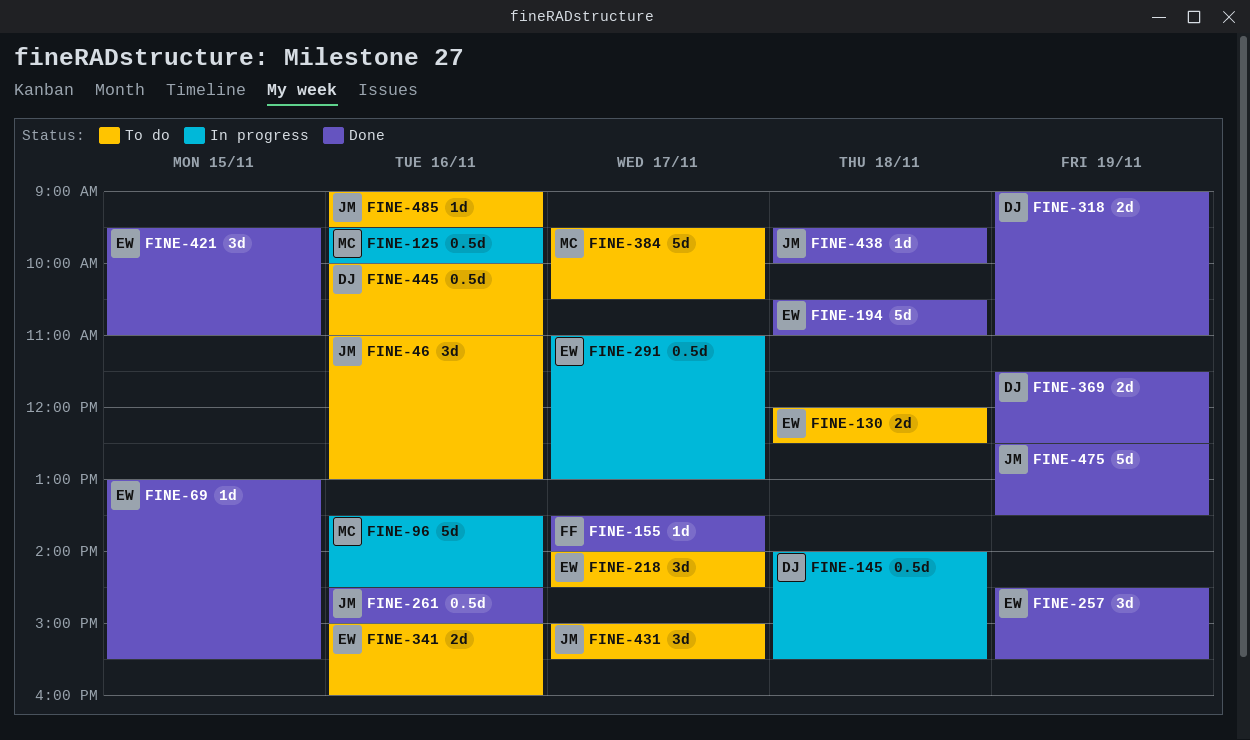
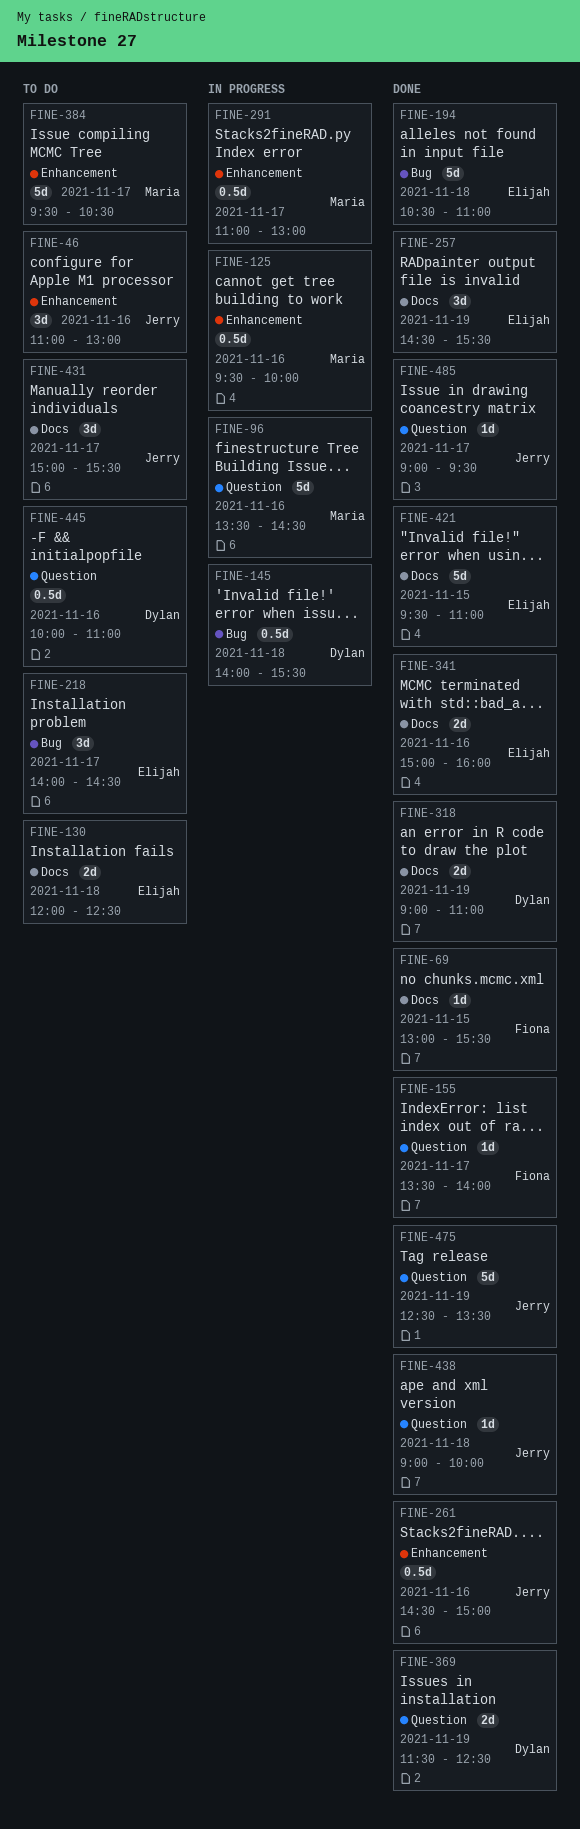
FINE-69, owner: Elijah -> Fiona
FINE-291, owner: Elijah -> Maria
FINE-341, status: To do -> Done
FINE-421, estimate: 3d -> 5d
FINE-438, begins: 09:30 -> 09:00
FINE-485, status: To do -> Done
FINE-485, day: Nov 16 -> Nov 17

